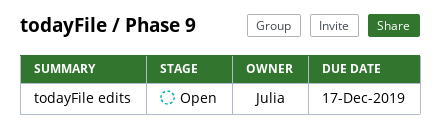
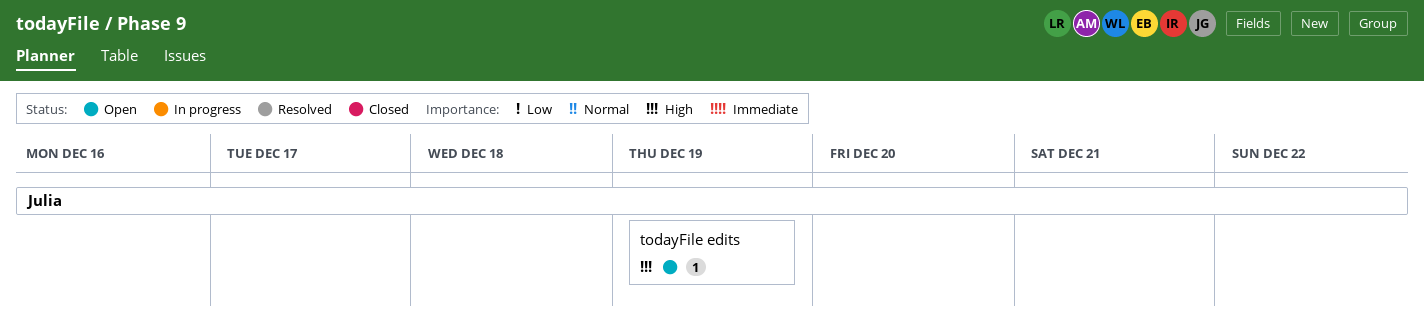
todayFile edits, due: Dec 17 -> Dec 19

